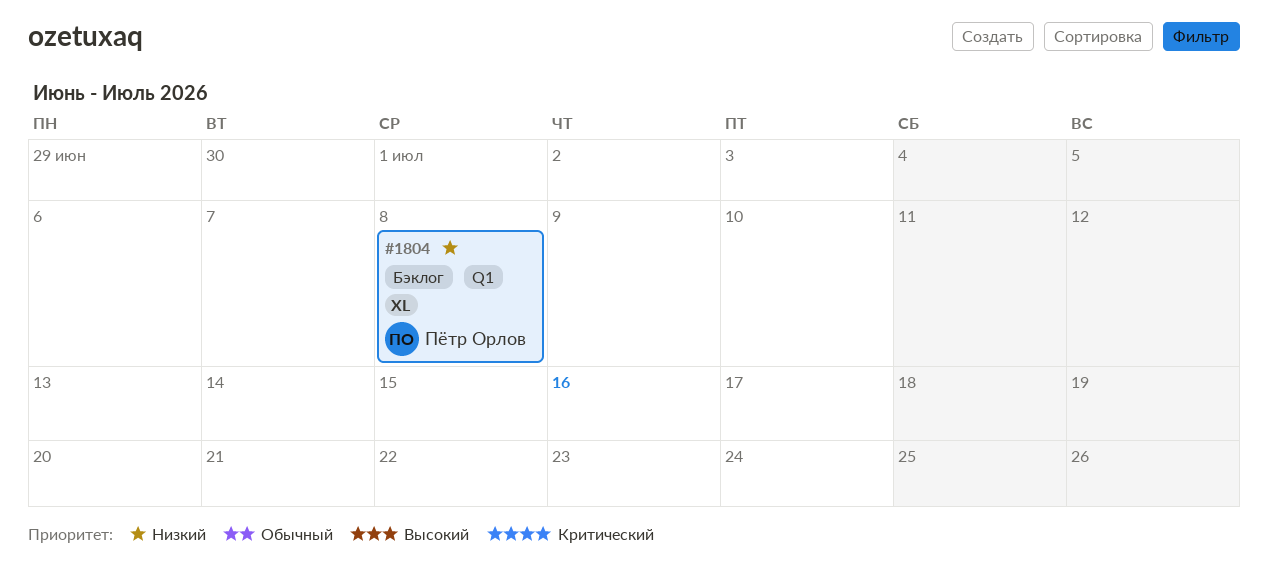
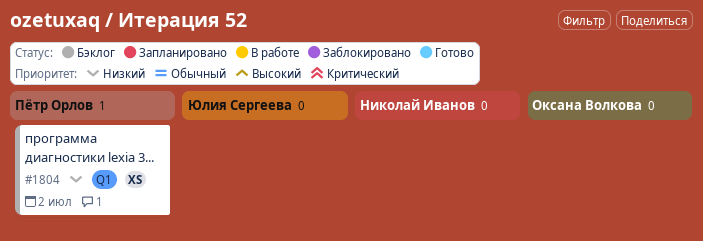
#1804, estimate: XL -> XS
#1804, due: Jul 8 -> Jul 2

